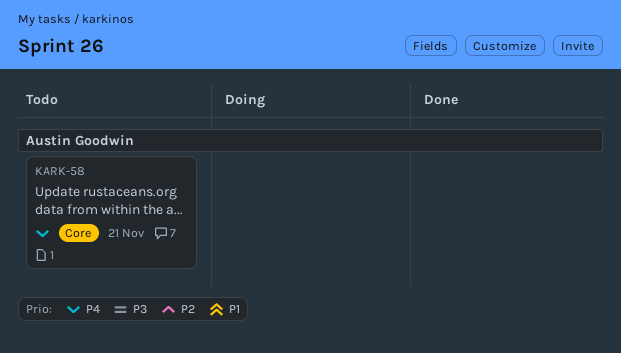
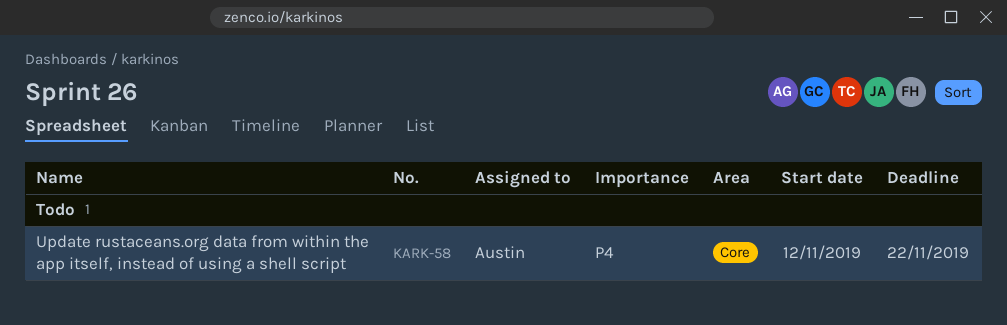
KARK-58, due: Nov 21 -> Nov 22

